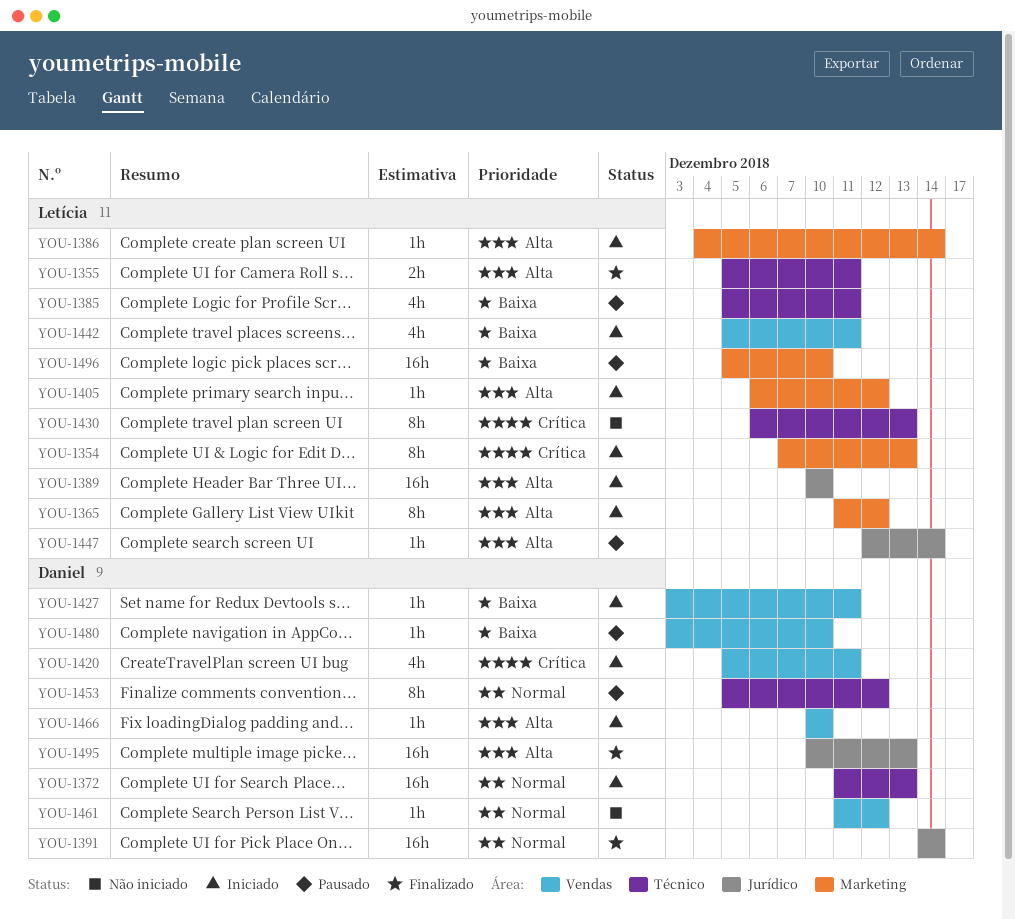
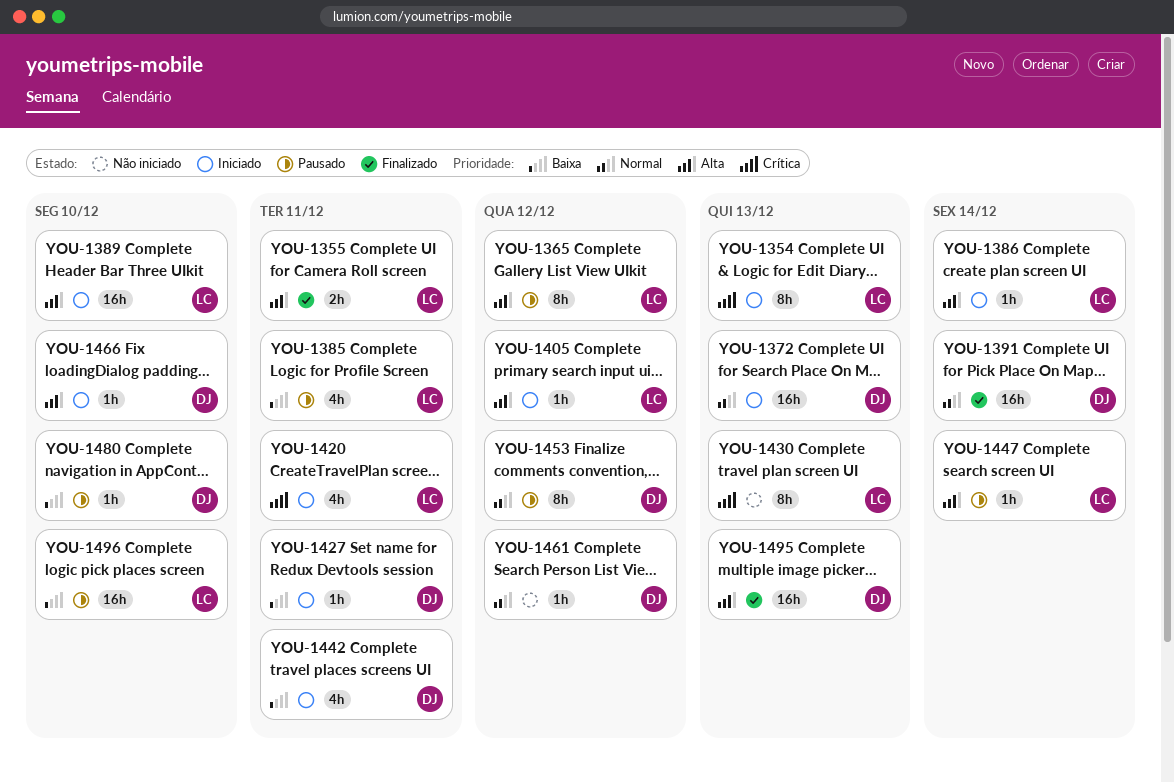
YOU-1365, status: Iniciado -> Pausado
YOU-1420, owner: Daniel -> Letícia
YOU-1442, owner: Letícia -> Daniel

